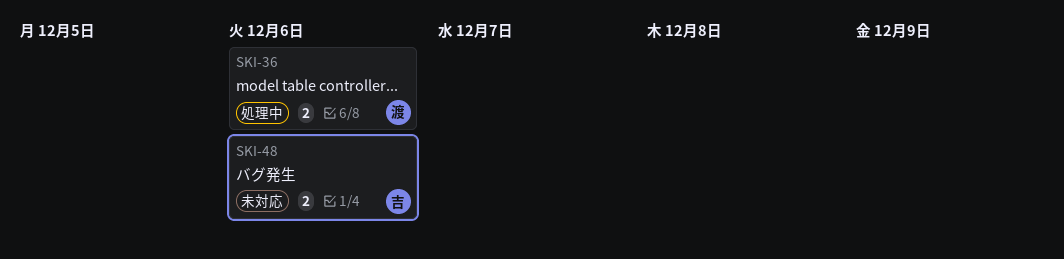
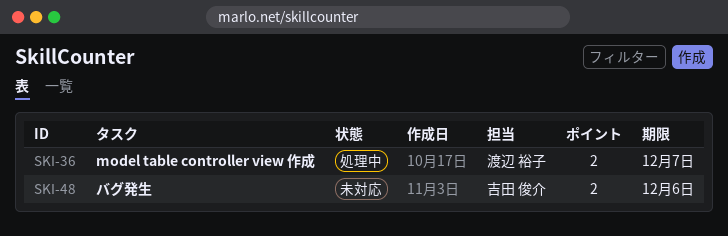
SKI-36, due: Dec 6 -> Dec 7

